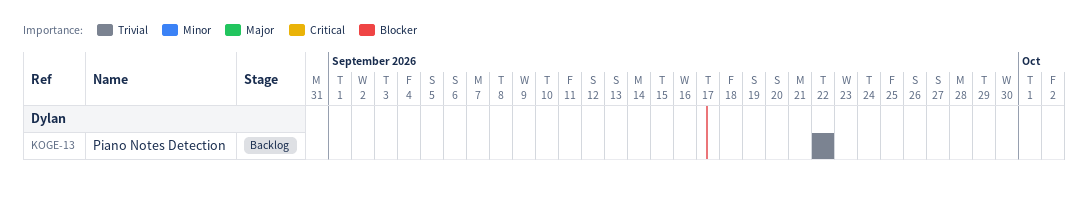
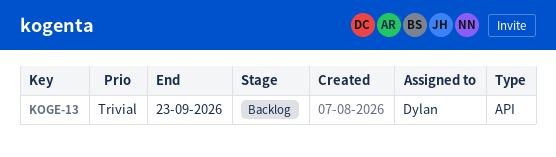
KOGE-13, due: Sep 22 -> Sep 23

